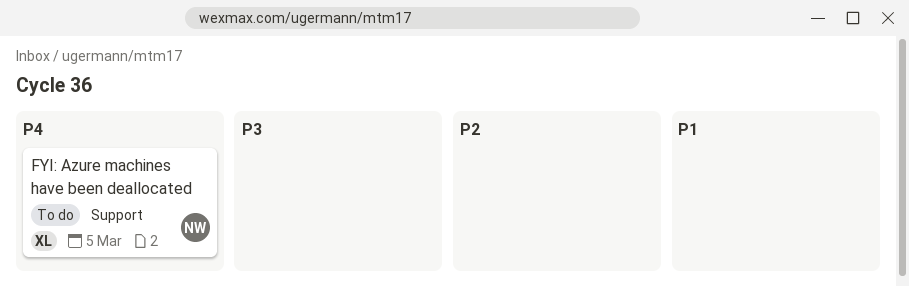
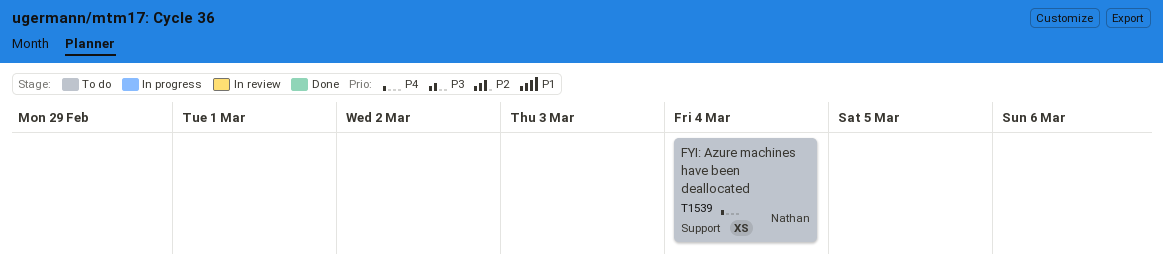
FYI: Azure machines have been deallocated, estimate: XL -> XS
FYI: Azure machines have been deallocated, due: Mar 5 -> Mar 4

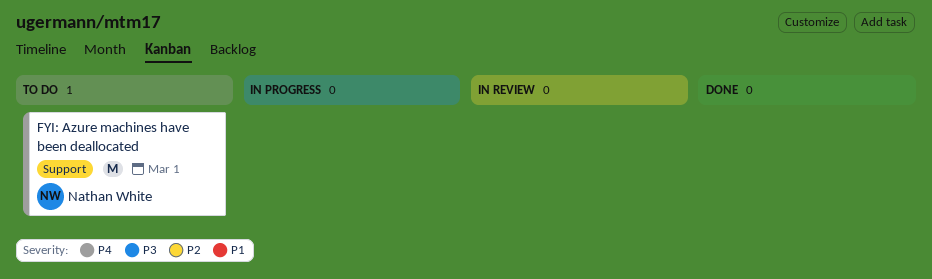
FYI: Azure machines have been deallocated, estimate: XS -> M
FYI: Azure machines have been deallocated, due: Mar 4 -> Mar 1

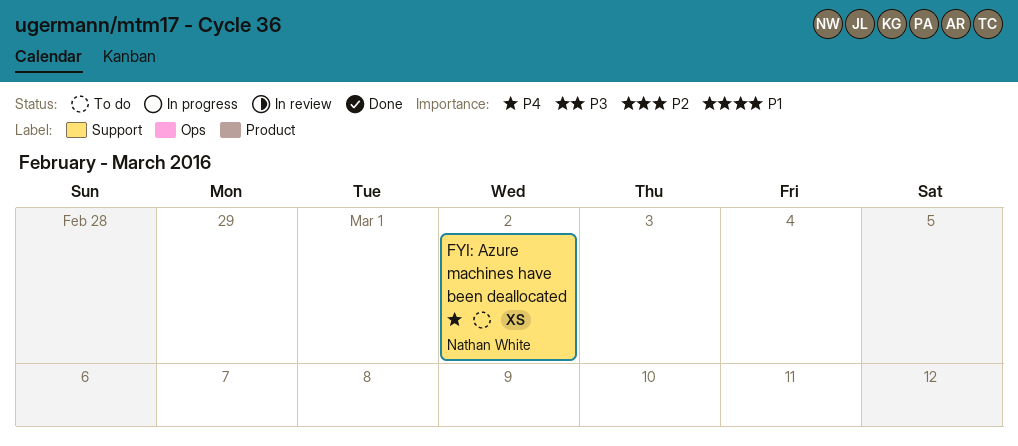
FYI: Azure machines have been deallocated, estimate: M -> XS
FYI: Azure machines have been deallocated, due: Mar 1 -> Mar 2

